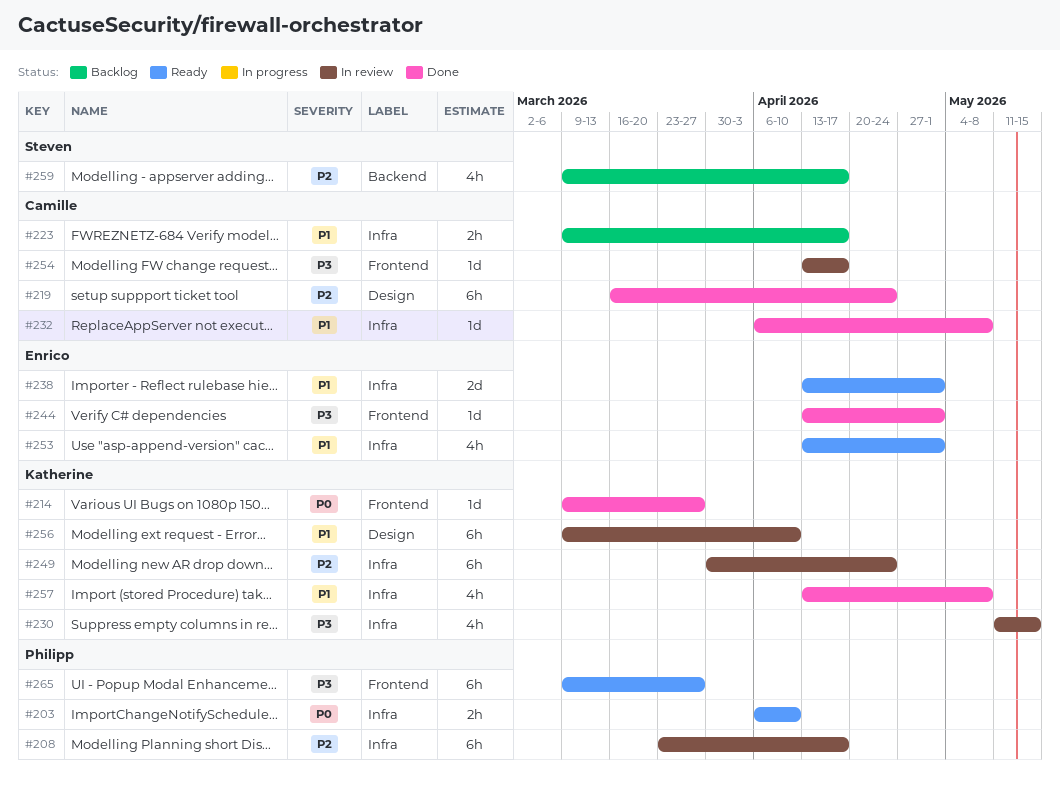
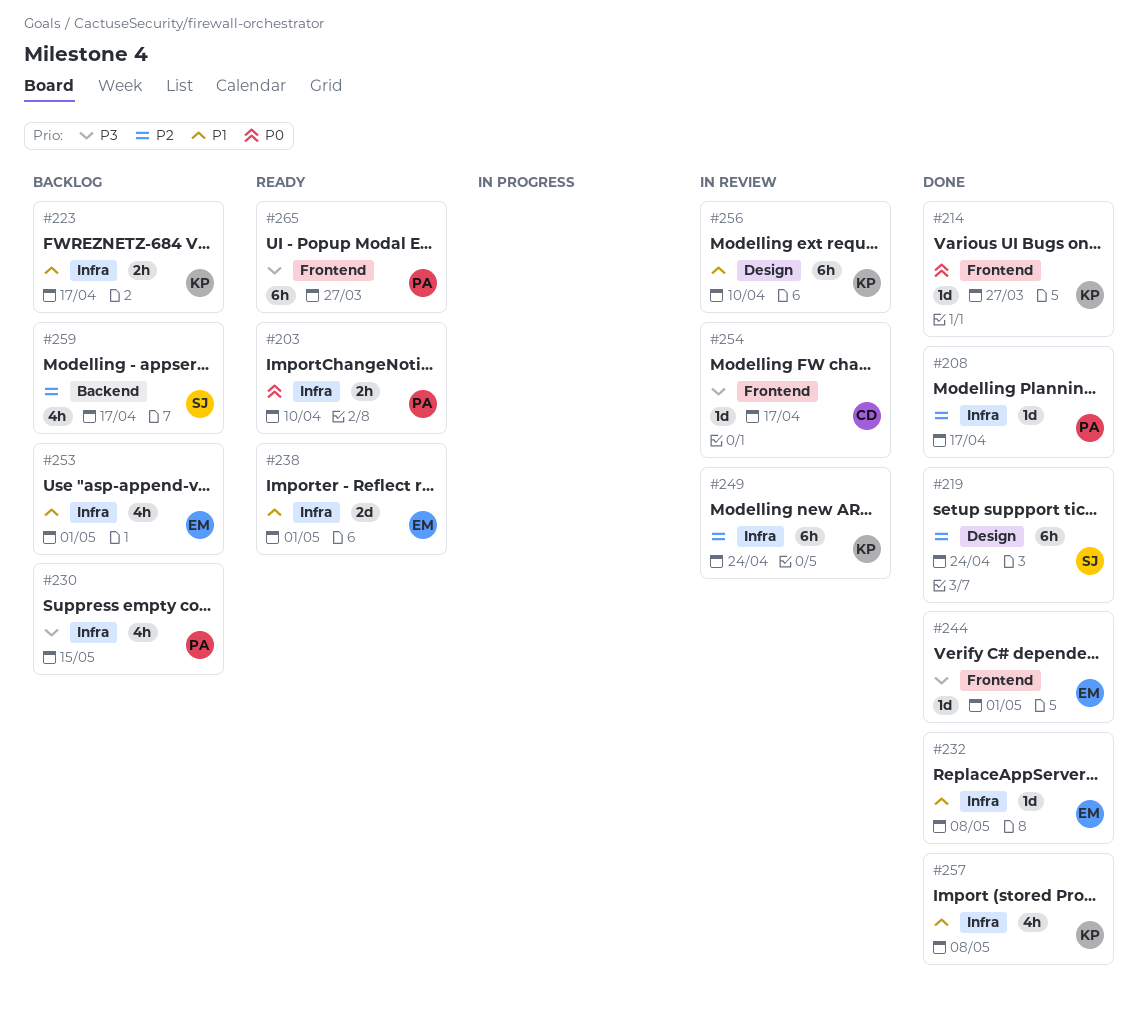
#208, status: In review -> Done
#208, estimate: 6h -> 1d
#219, owner: Camille -> Steven
#223, owner: Camille -> Katherine
#230, status: In review -> Backlog
#230, owner: Katherine -> Philipp
#232, owner: Camille -> Enrico
#253, status: Ready -> Backlog

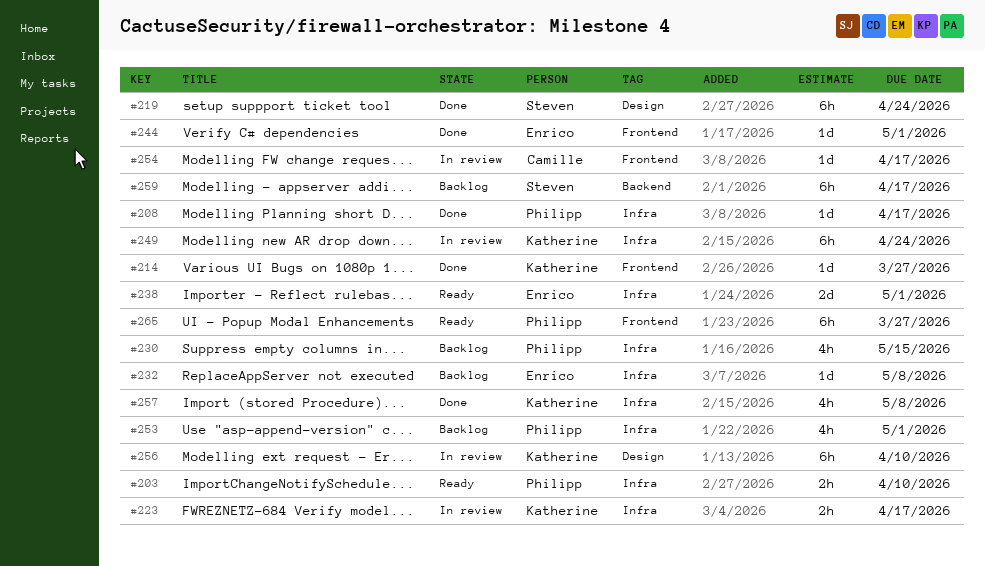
#223, status: Backlog -> In review
#232, status: Done -> Backlog
#253, owner: Enrico -> Philipp
#259, estimate: 4h -> 6h

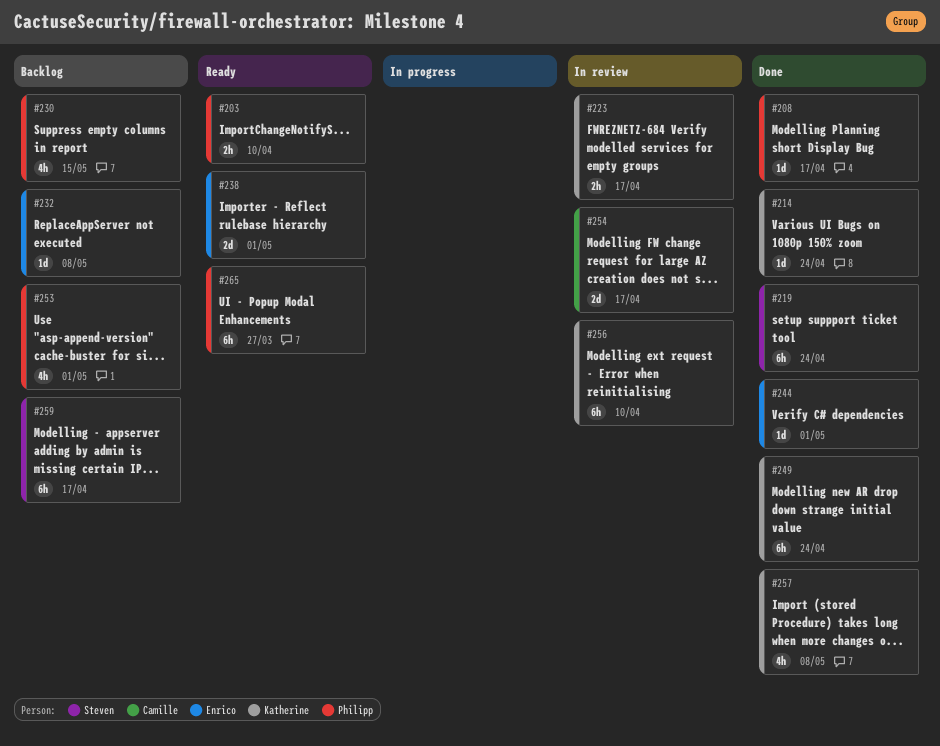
#214, due: Mar 27 -> Apr 24
#249, status: In review -> Done
#254, estimate: 1d -> 2d

